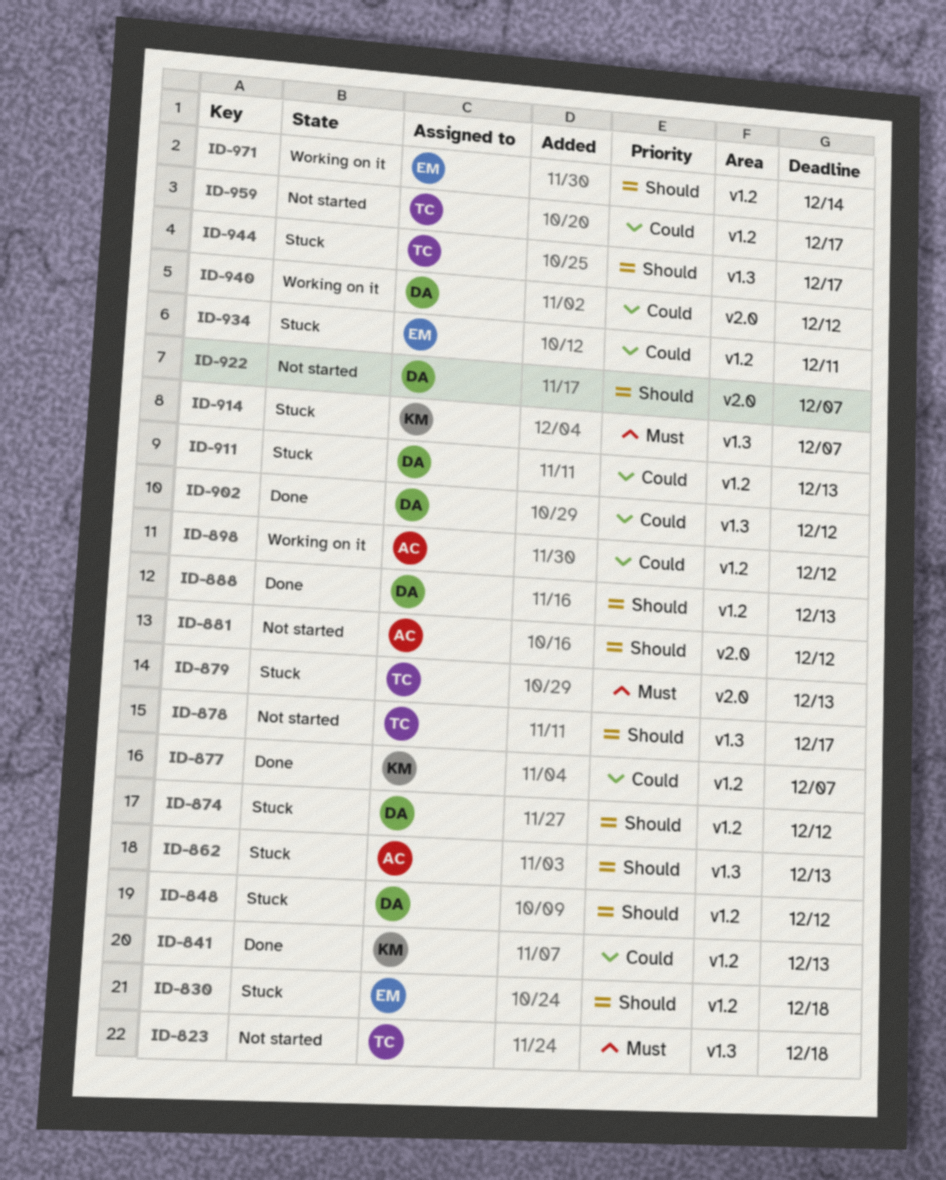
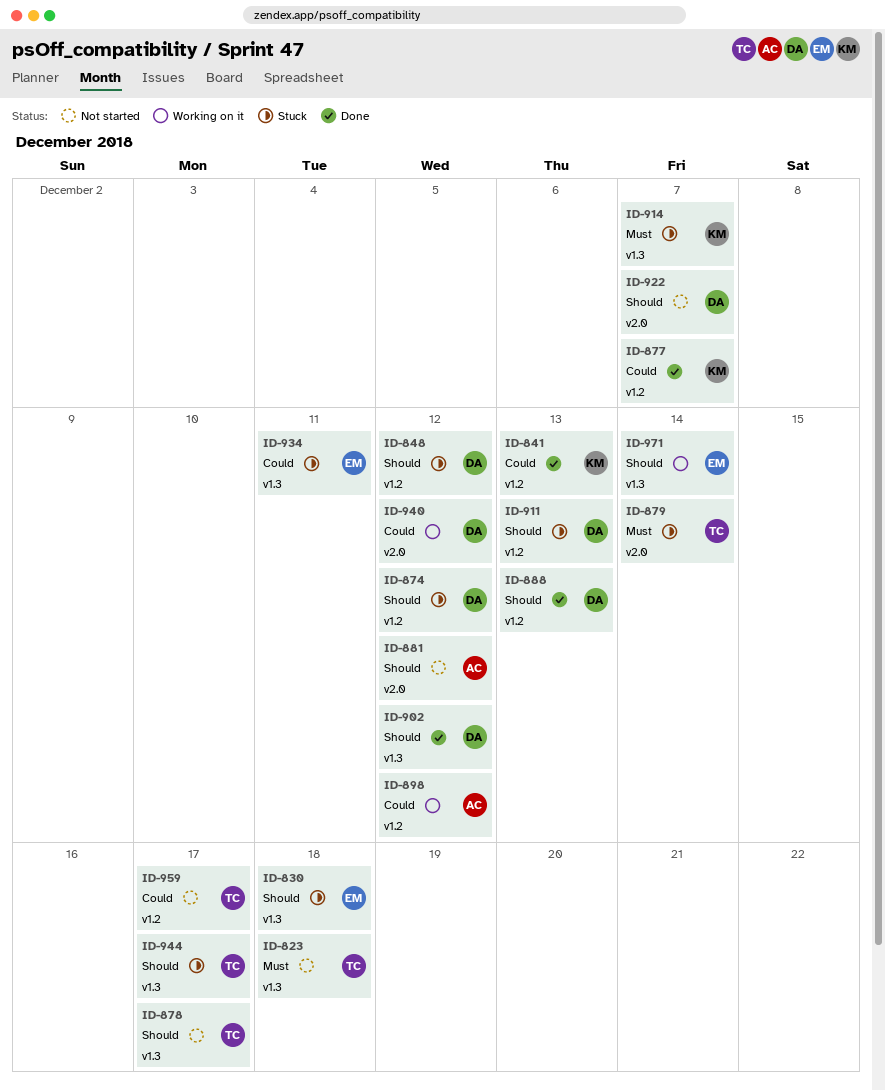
ID-830, label: v1.2 -> v1.3
ID-862: present -> none
ID-879, due: Dec 13 -> Dec 14
ID-902, priority: Could -> Should
ID-911, priority: Could -> Should
ID-934, label: v1.2 -> v1.3
ID-971, label: v1.2 -> v1.3

